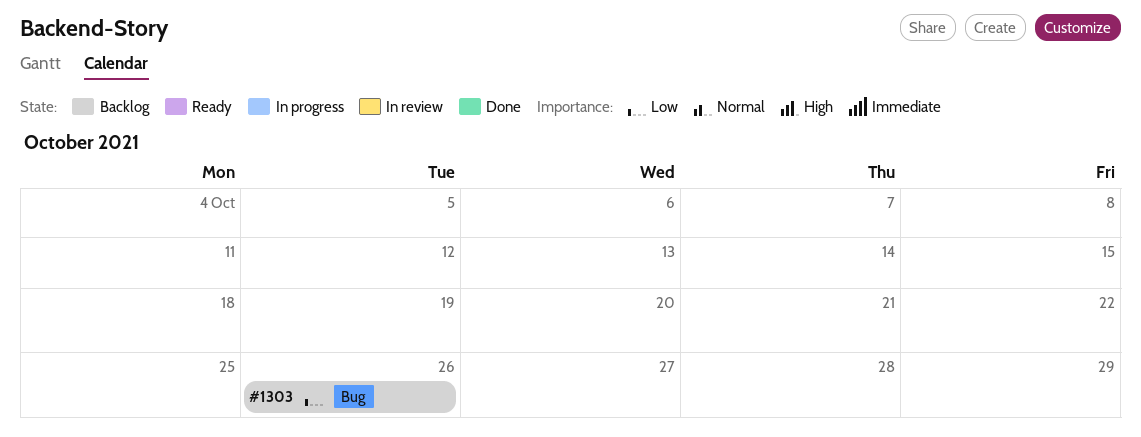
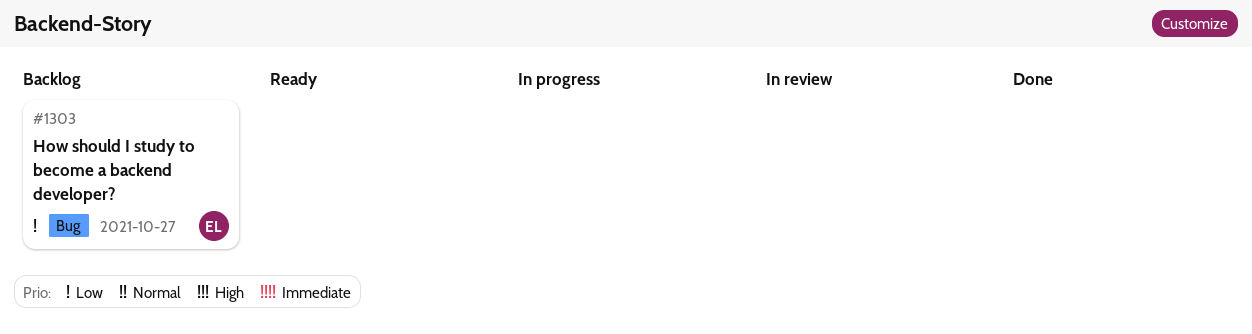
#1303, due: Oct 26 -> Oct 27

